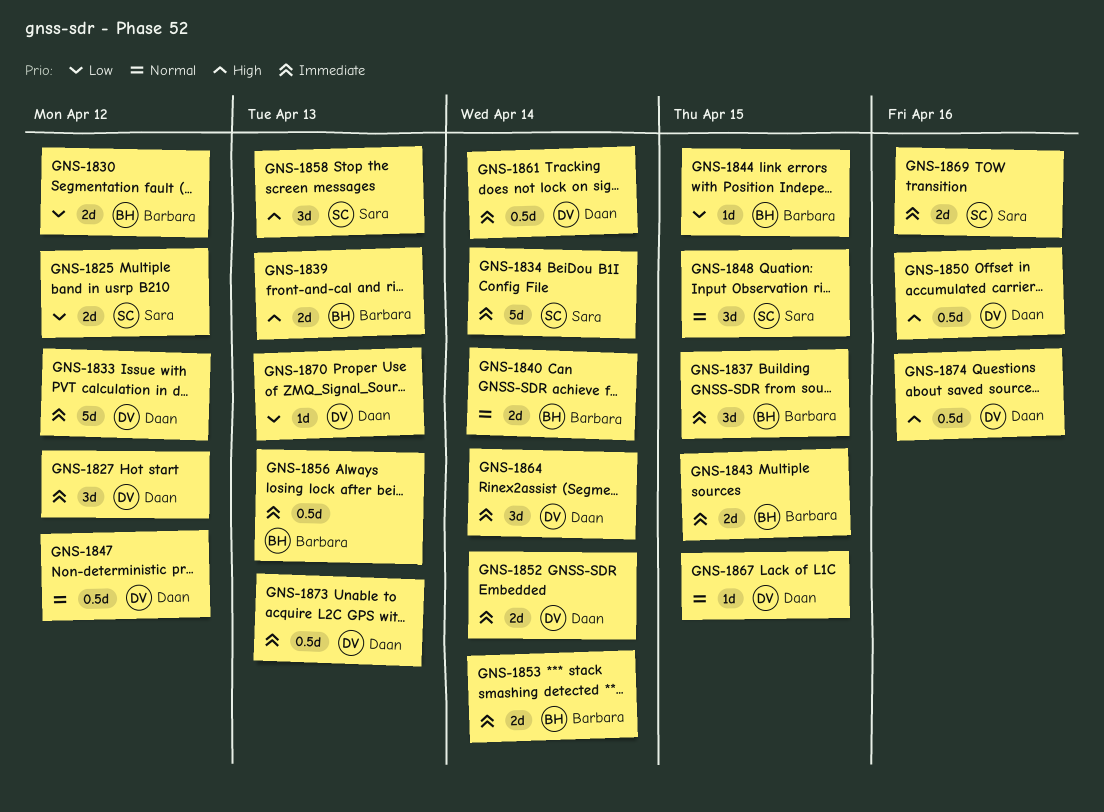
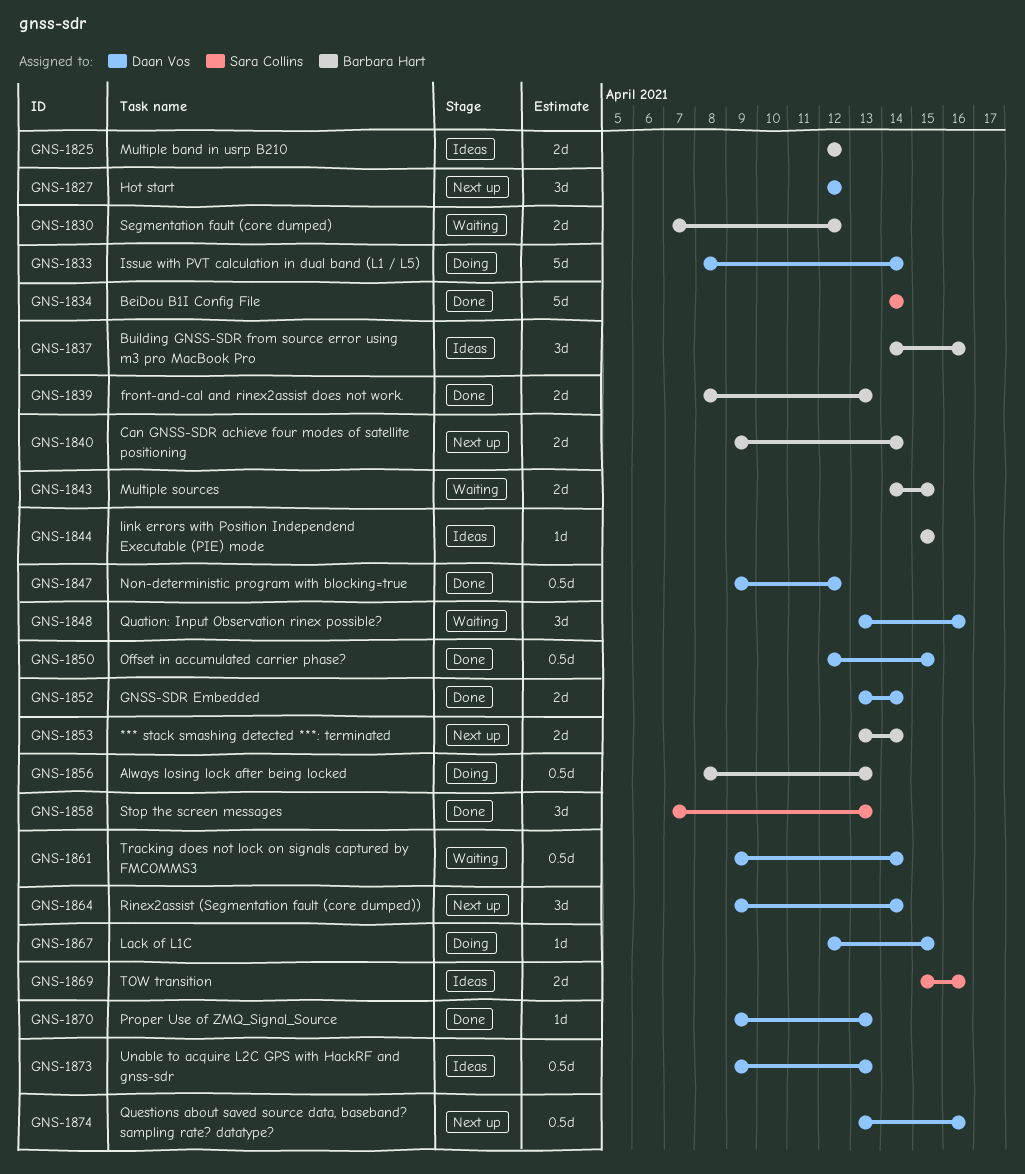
GNS-1825, owner: Sara Collins -> Barbara Hart
GNS-1833, due: Apr 12 -> Apr 14
GNS-1837, due: Apr 15 -> Apr 16
GNS-1848, owner: Sara Collins -> Daan Vos
GNS-1848, due: Apr 15 -> Apr 16
GNS-1850, due: Apr 16 -> Apr 15

